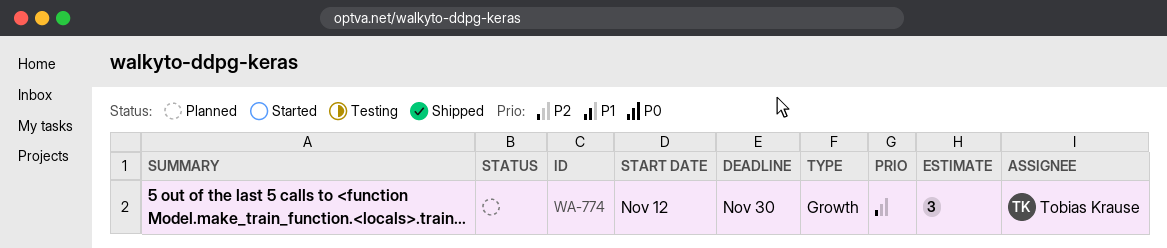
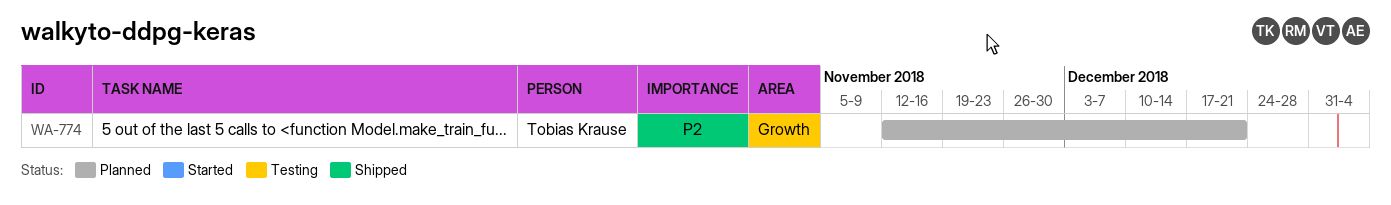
WA-774, due: Nov 30 -> Dec 21

